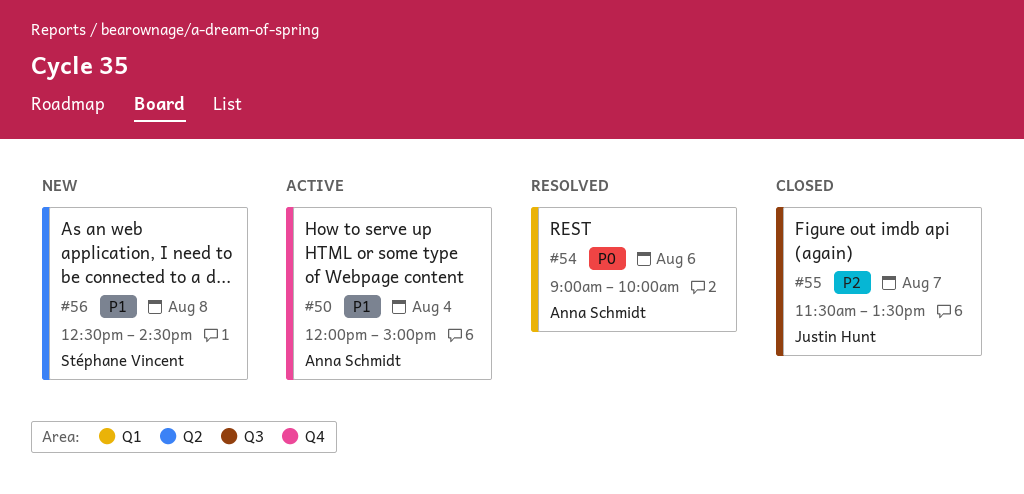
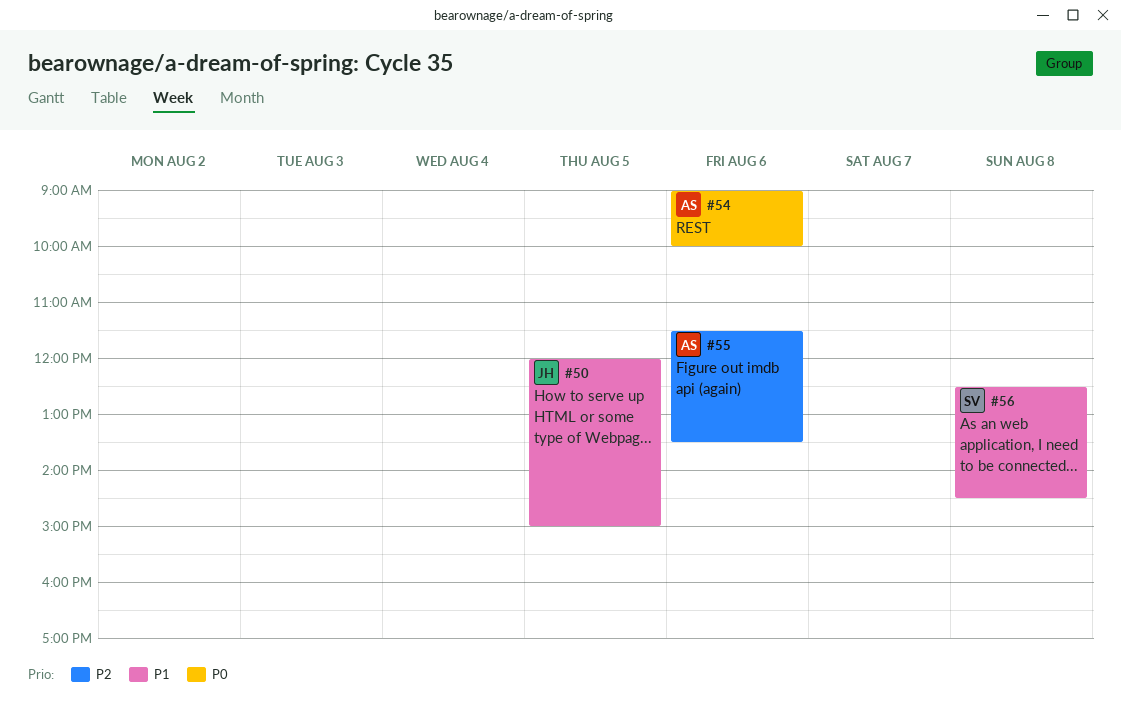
#50, owner: Anna Schmidt -> Justin Hunt
#50, day: Aug 4 -> Aug 5
#55, owner: Justin Hunt -> Anna Schmidt
#55, day: Aug 7 -> Aug 6

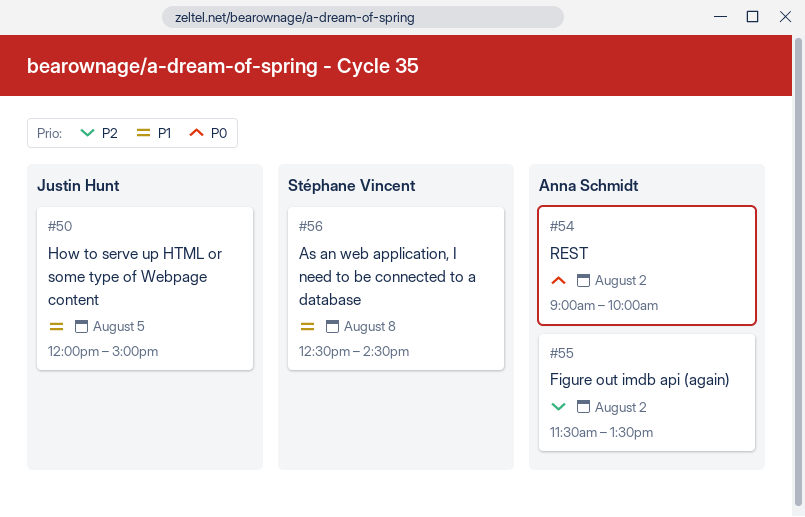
#54, day: Aug 6 -> Aug 2
#55, day: Aug 6 -> Aug 2

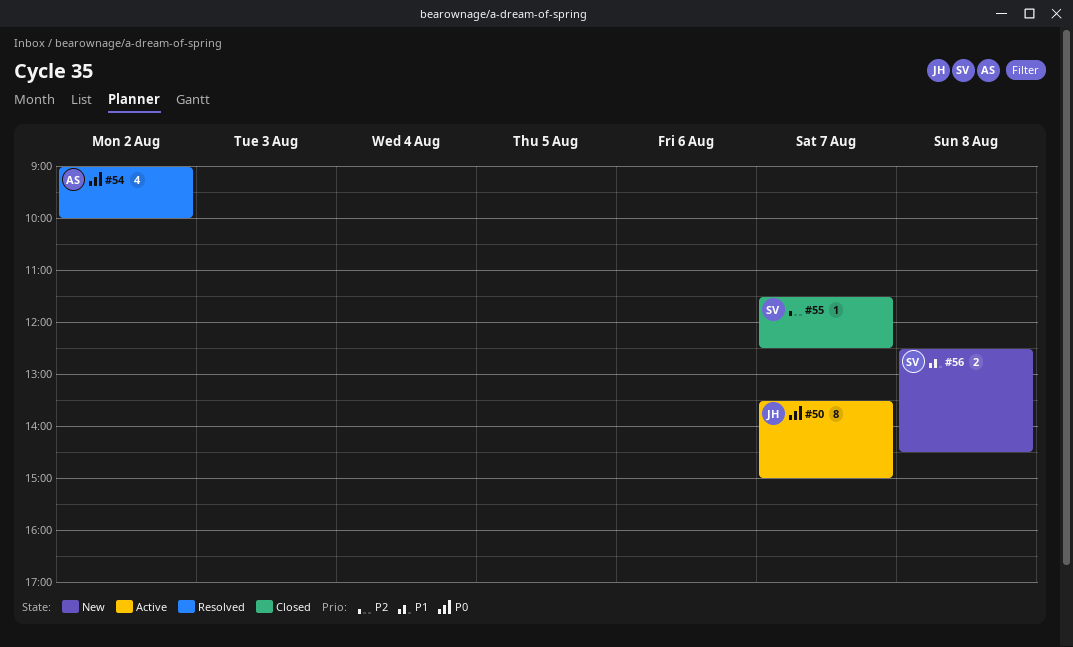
#50, priority: P1 -> P0
#50, day: Aug 5 -> Aug 7
#50, begins: 12:00 -> 13:30
#55, owner: Anna Schmidt -> Stéphane Vincent
#55, day: Aug 2 -> Aug 7
#55, ends: 13:30 -> 12:30

